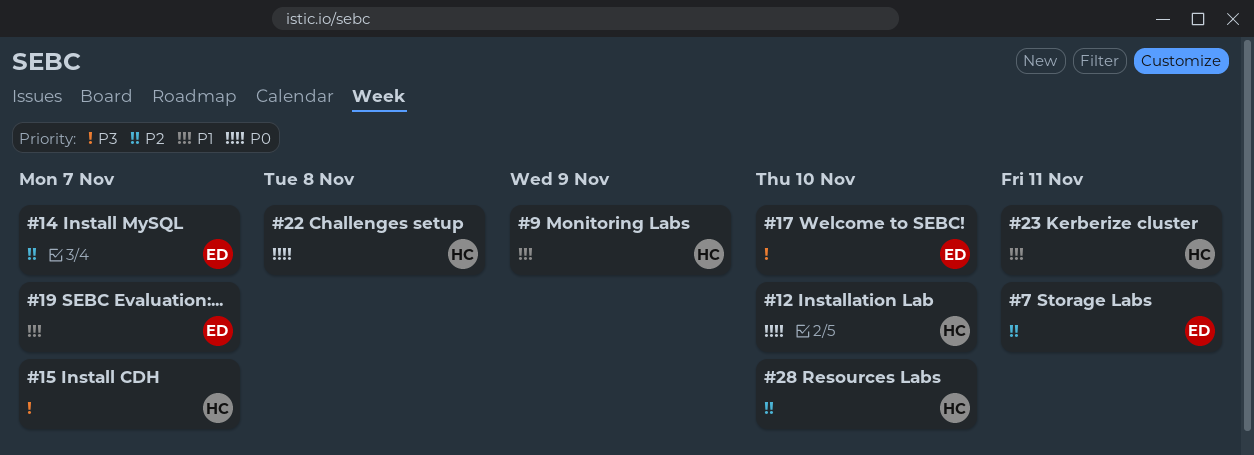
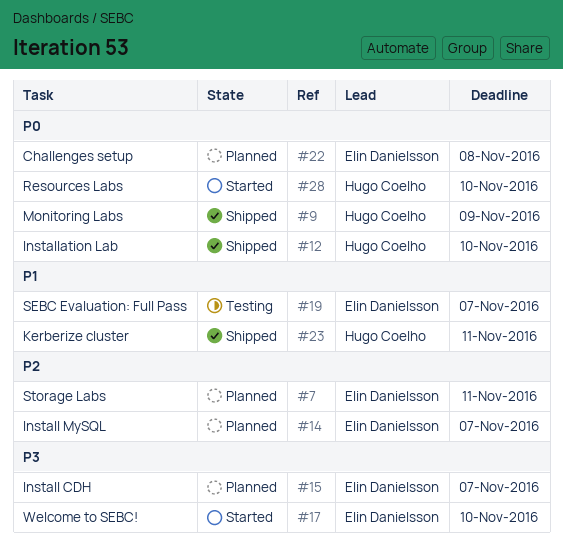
#9, priority: P1 -> P0
#15, owner: Hugo Coelho -> Elin Danielsson
#22, owner: Hugo Coelho -> Elin Danielsson
#28, priority: P2 -> P0

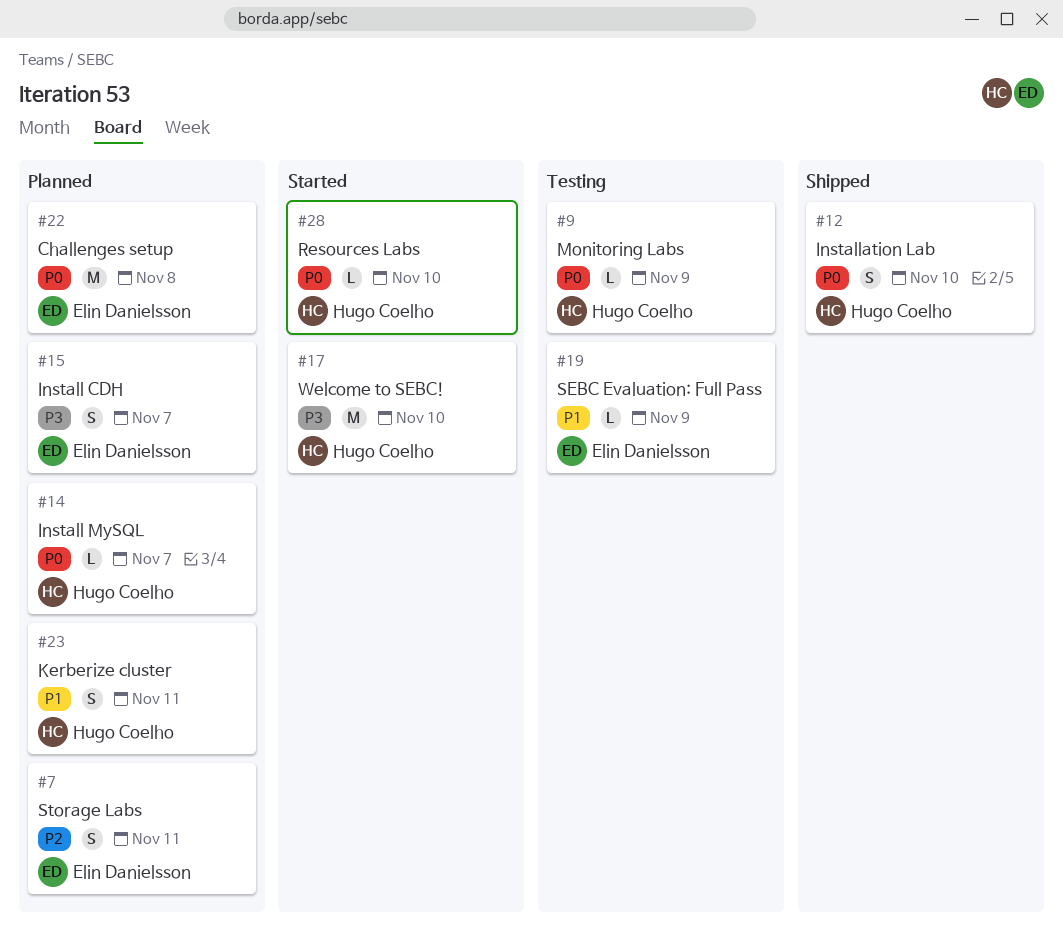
#9, status: Shipped -> Testing
#14, owner: Elin Danielsson -> Hugo Coelho
#14, priority: P2 -> P0
#17, owner: Elin Danielsson -> Hugo Coelho
#19, due: Nov 7 -> Nov 9
#23, status: Shipped -> Planned

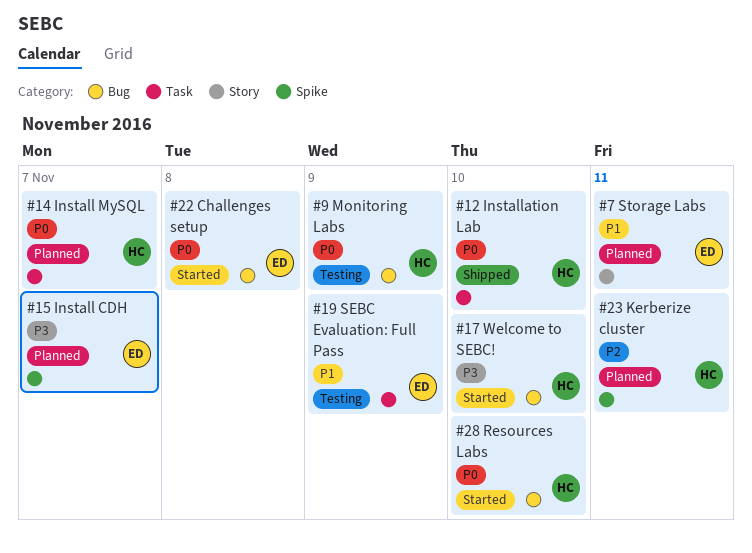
#7, priority: P2 -> P1
#22, status: Planned -> Started
#23, priority: P1 -> P2

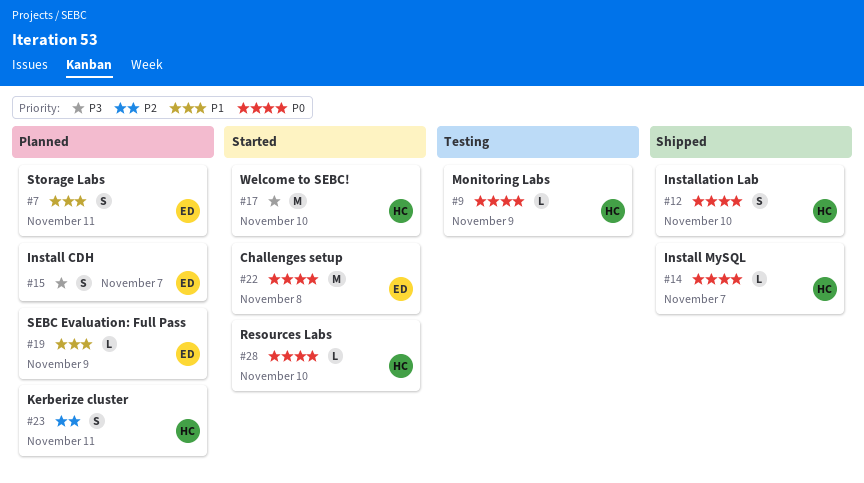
#14, status: Planned -> Shipped
#19, status: Testing -> Planned

